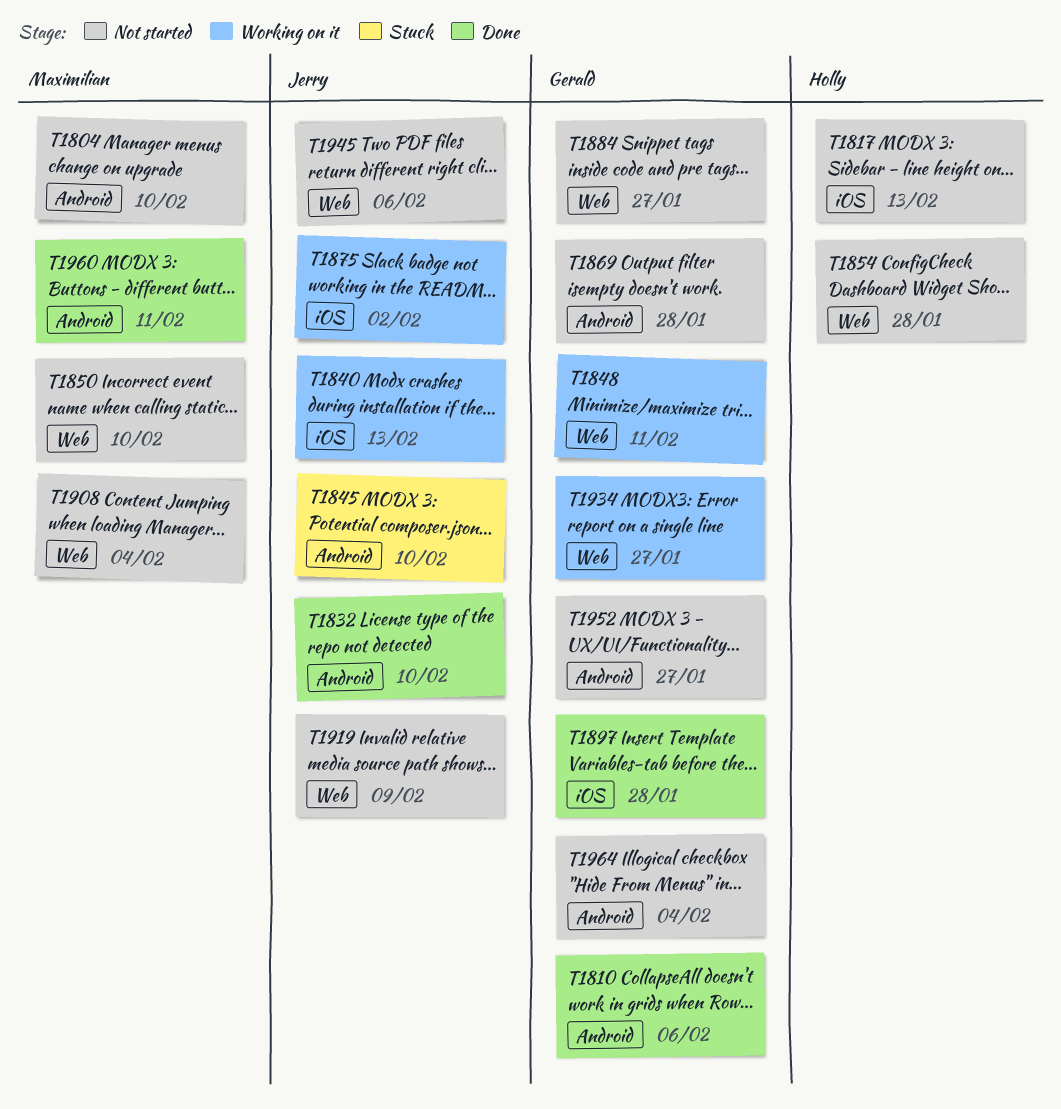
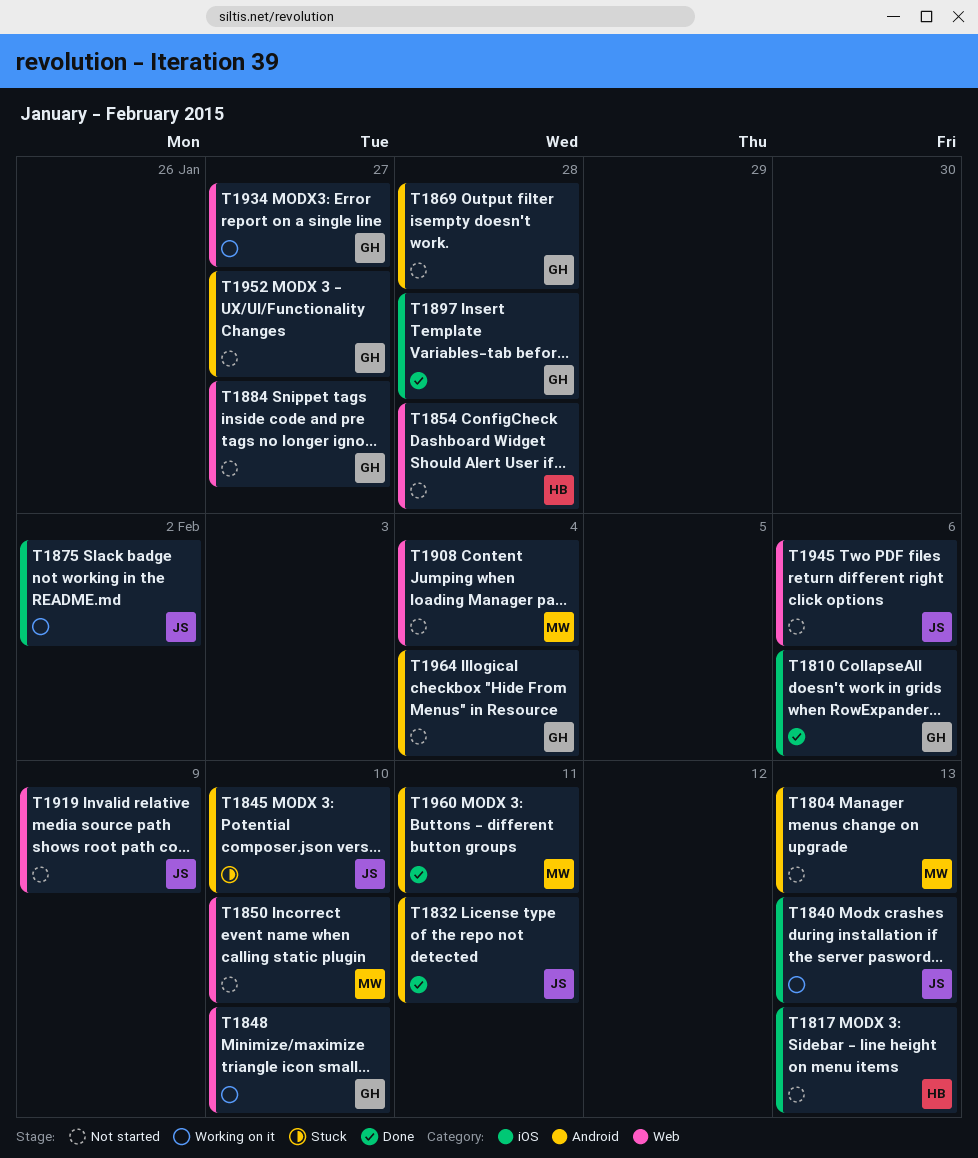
T1804, due: Feb 10 -> Feb 13
T1810, label: Android -> iOS
T1832, due: Feb 10 -> Feb 11
T1848, due: Feb 11 -> Feb 10

